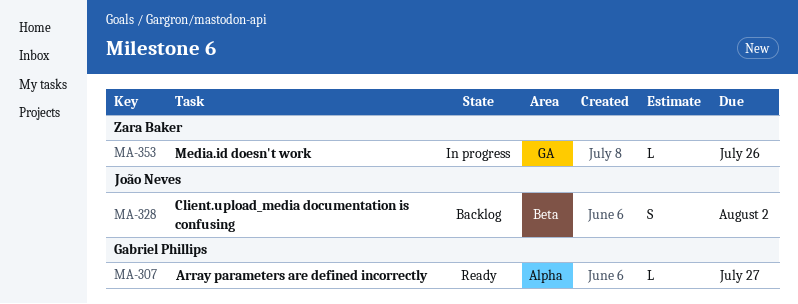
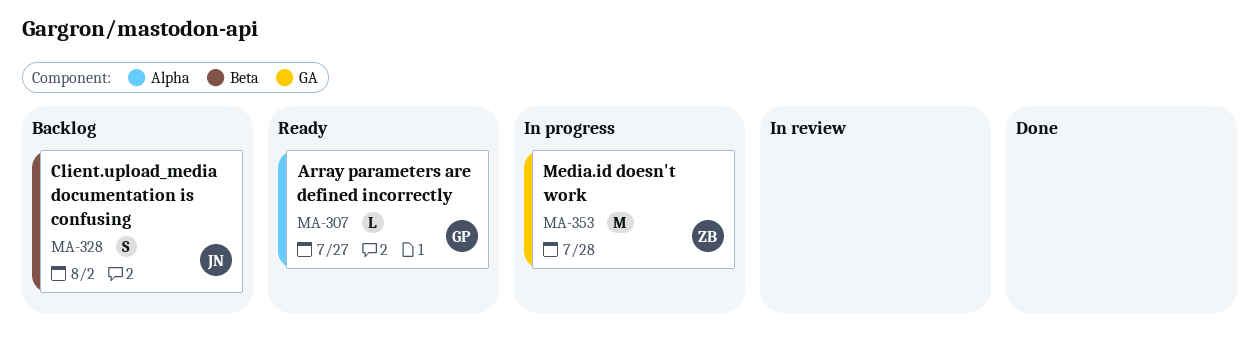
MA-353, estimate: L -> M
MA-353, due: Jul 26 -> Jul 28

